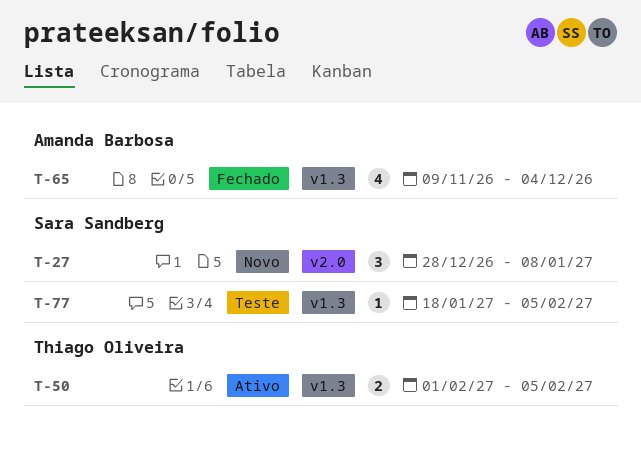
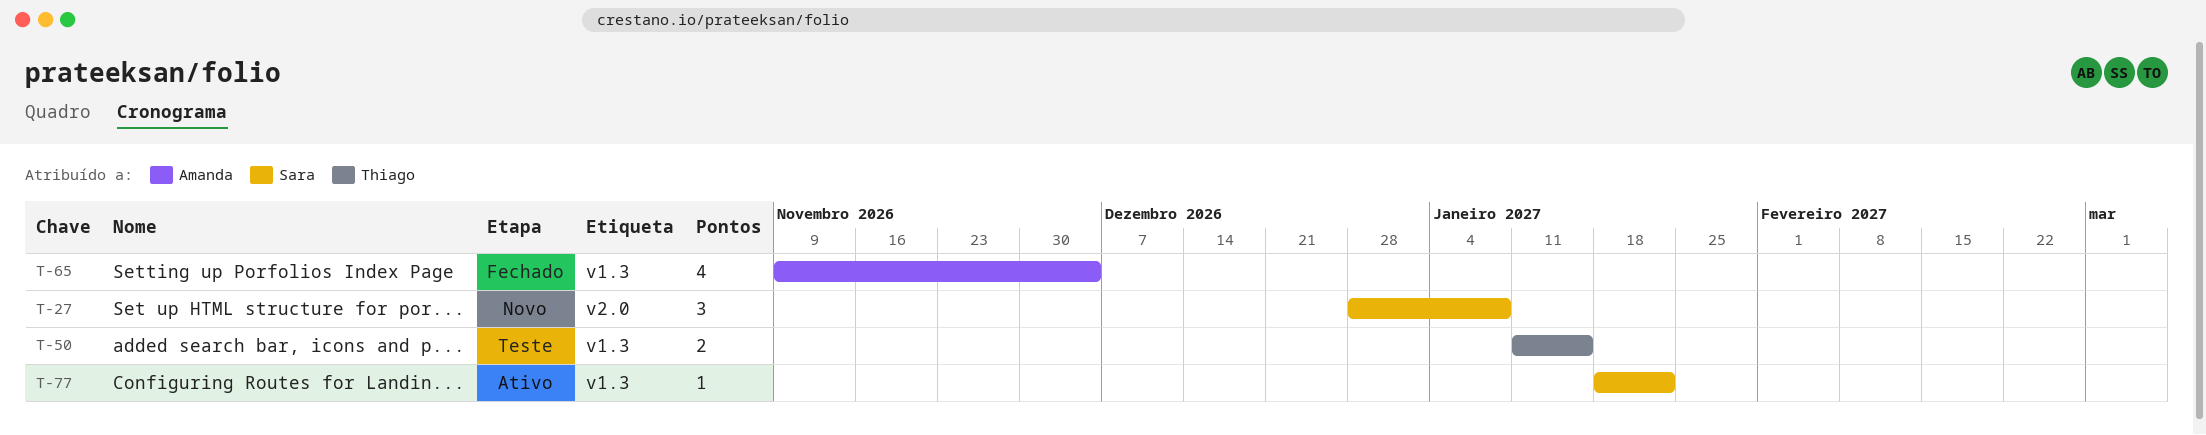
T-50, status: Ativo -> Teste
T-50, start: Feb 1 -> Jan 11
T-50, due: Feb 5 -> Jan 15
T-77, status: Teste -> Ativo
T-77, due: Feb 5 -> Jan 22

